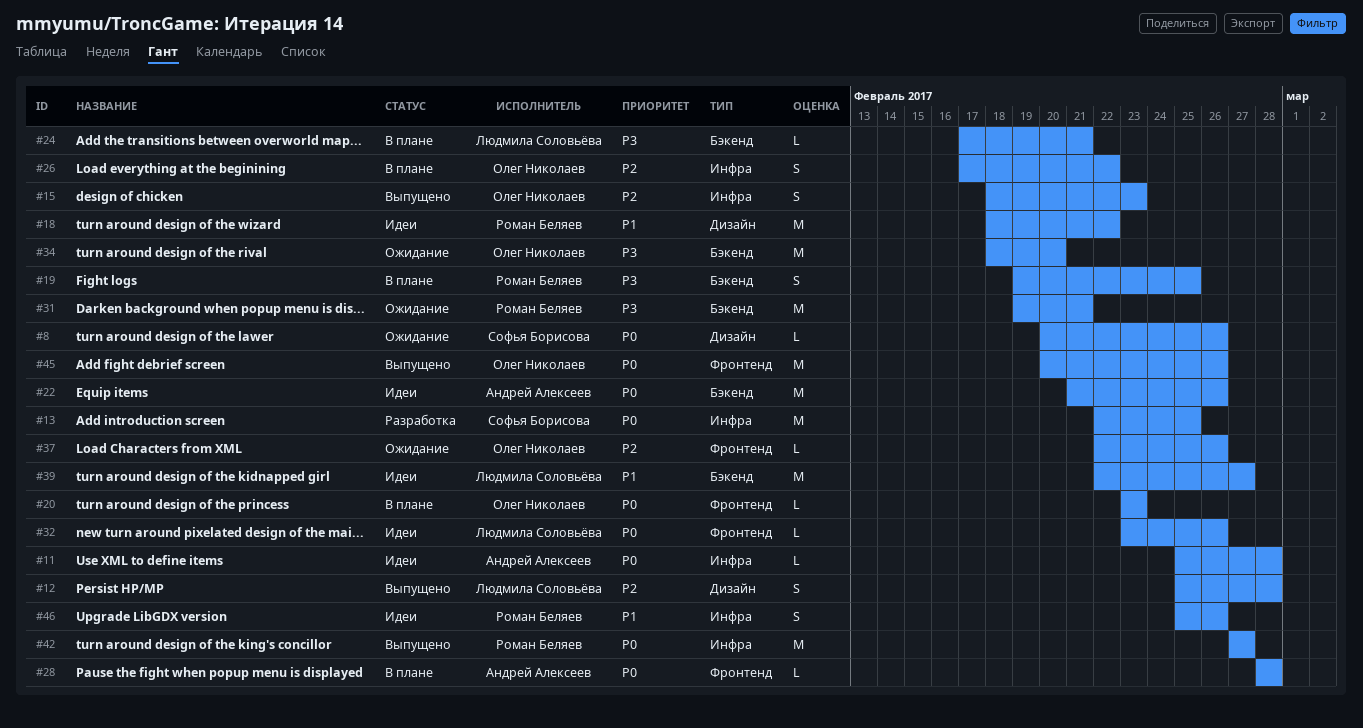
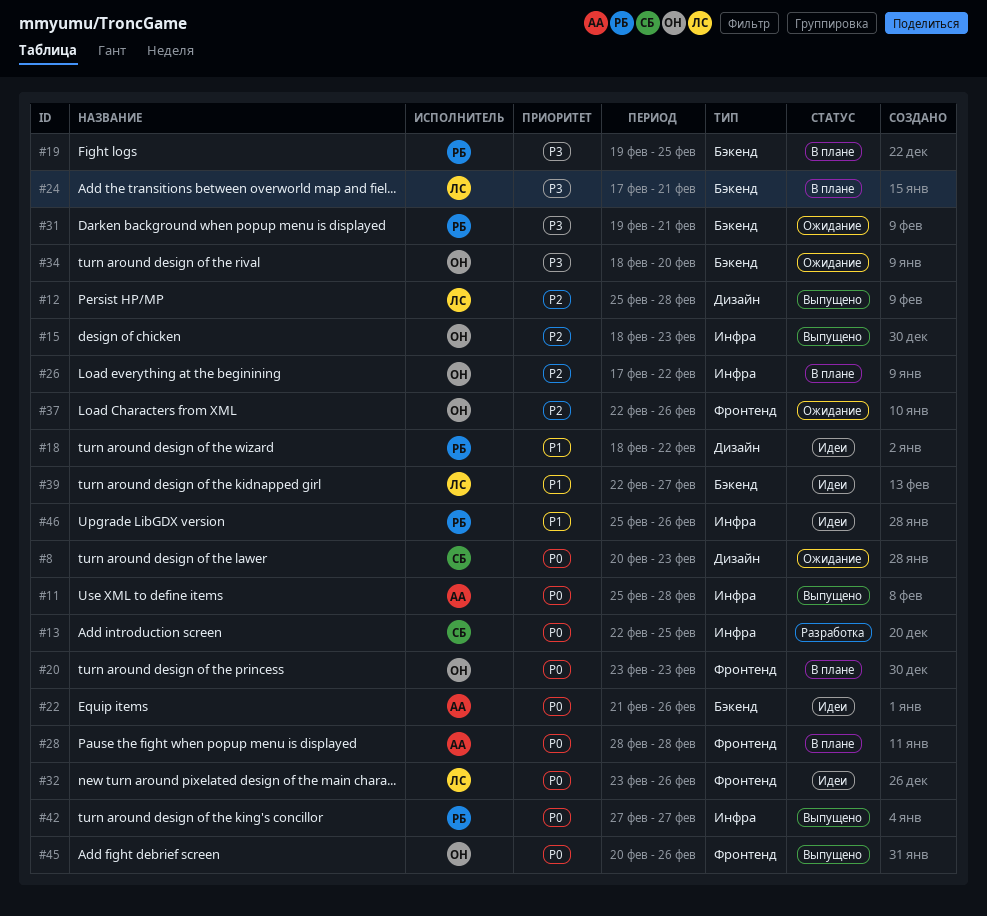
#8, due: Feb 26 -> Feb 23
#11, status: Идеи -> Выпущено

